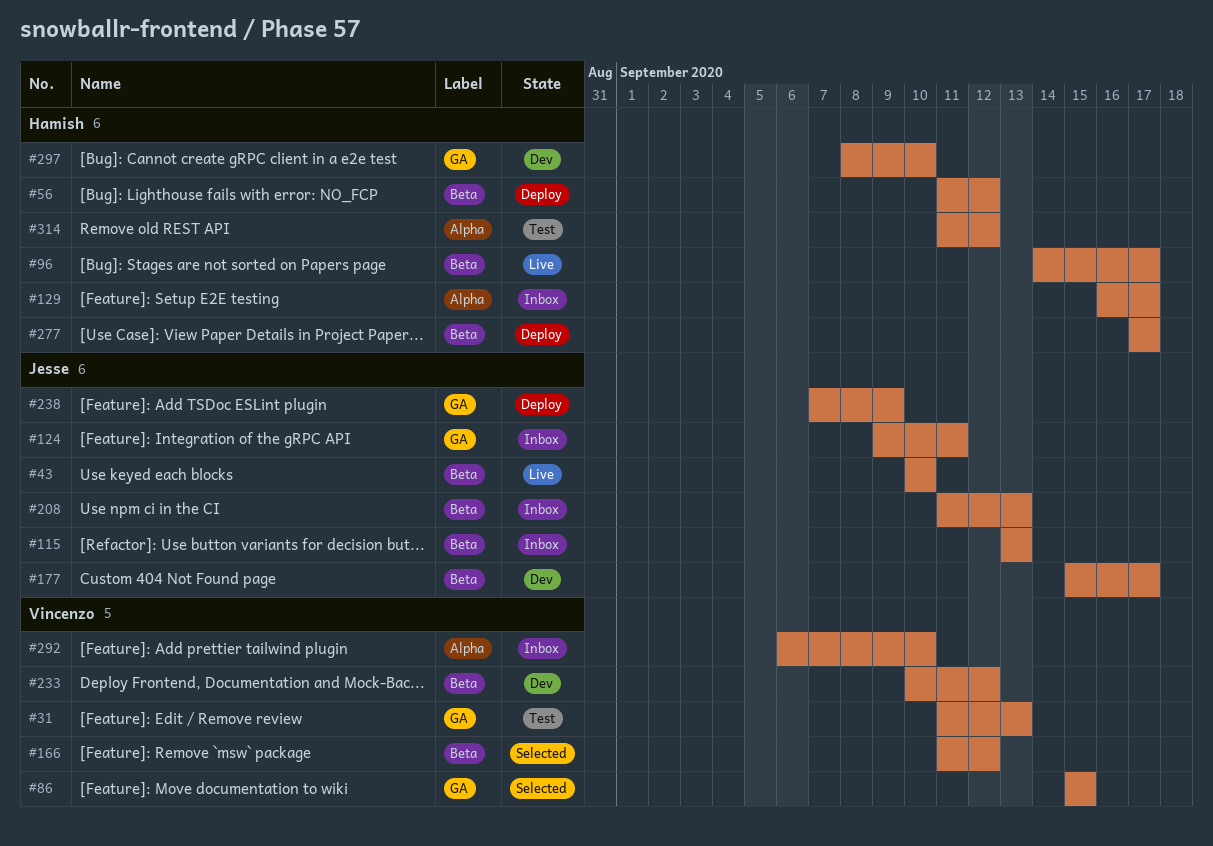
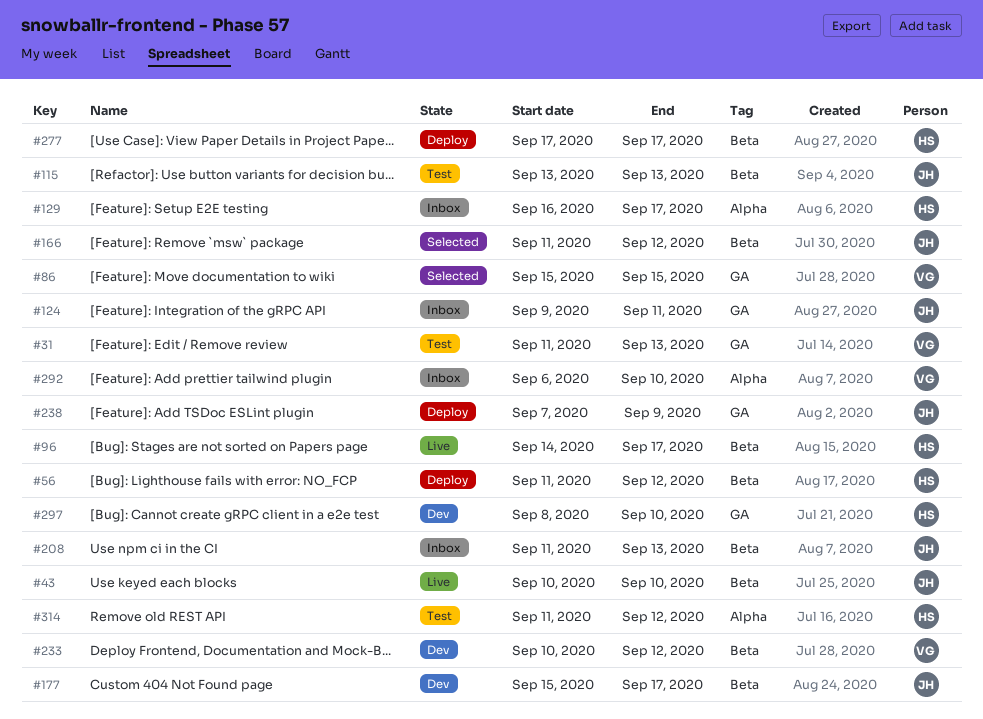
#115, status: Inbox -> Test
#166, owner: Vincenzo -> Jesse

